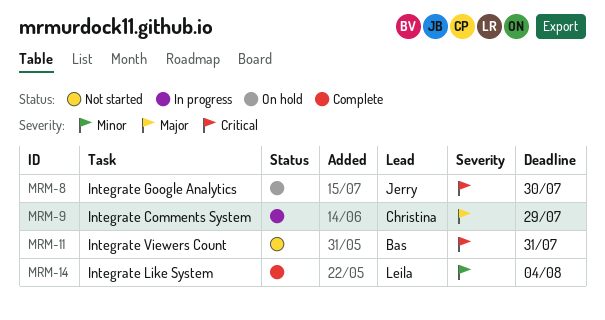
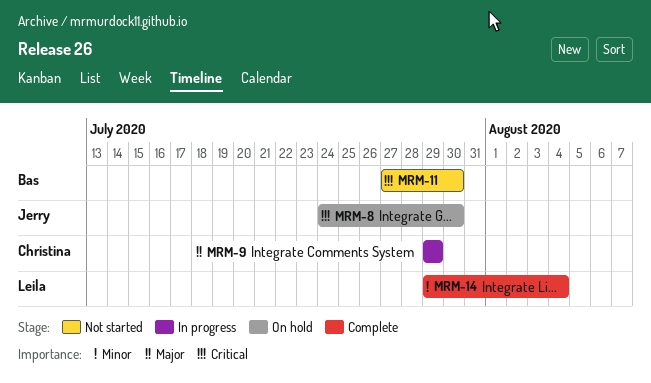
MRM-11, due: Jul 31 -> Jul 30

